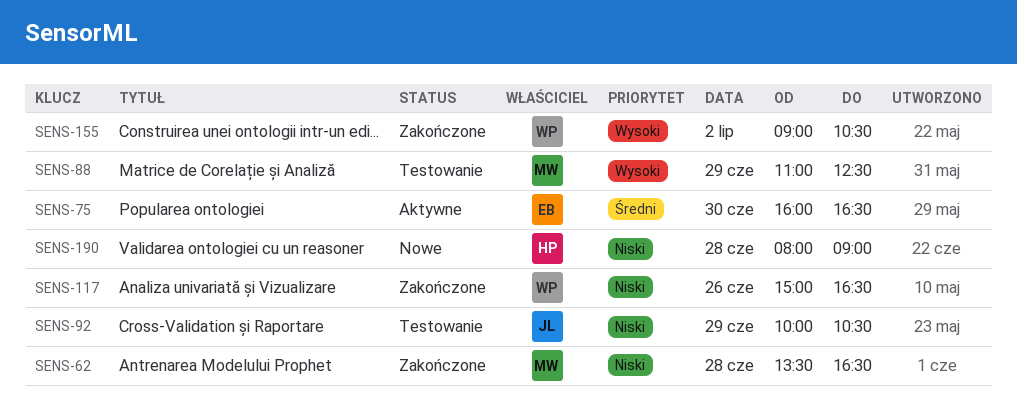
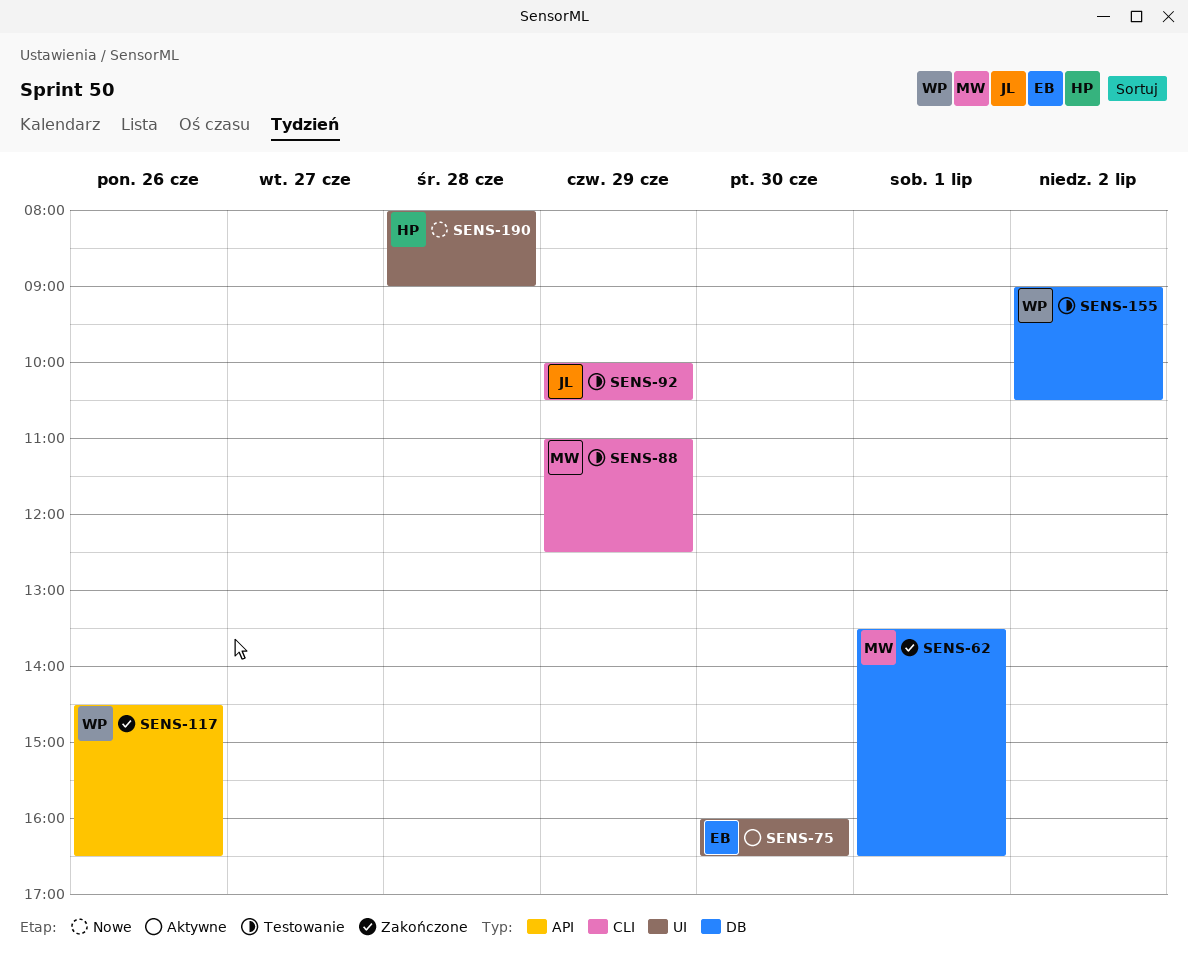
SENS-62, day: Jun 28 -> Jul 1
SENS-117, begins: 15:00 -> 14:30
SENS-155, status: Zakończone -> Testowanie

